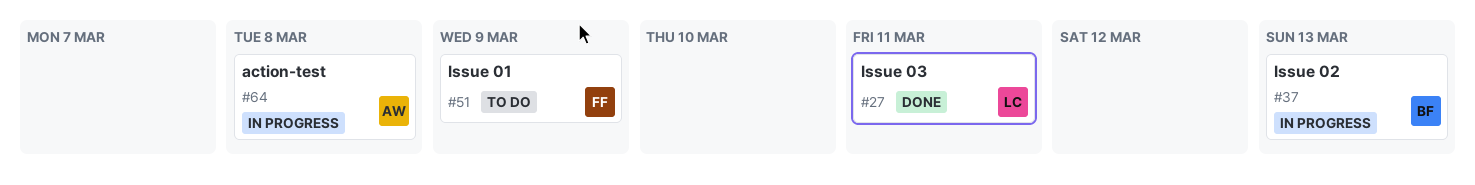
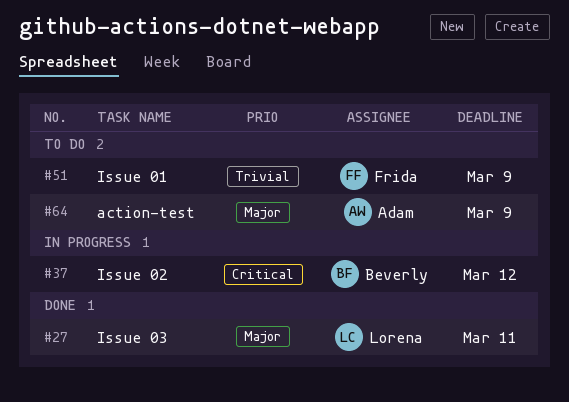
#37, due: Mar 13 -> Mar 12
#64, status: In progress -> To do
#64, due: Mar 8 -> Mar 9

